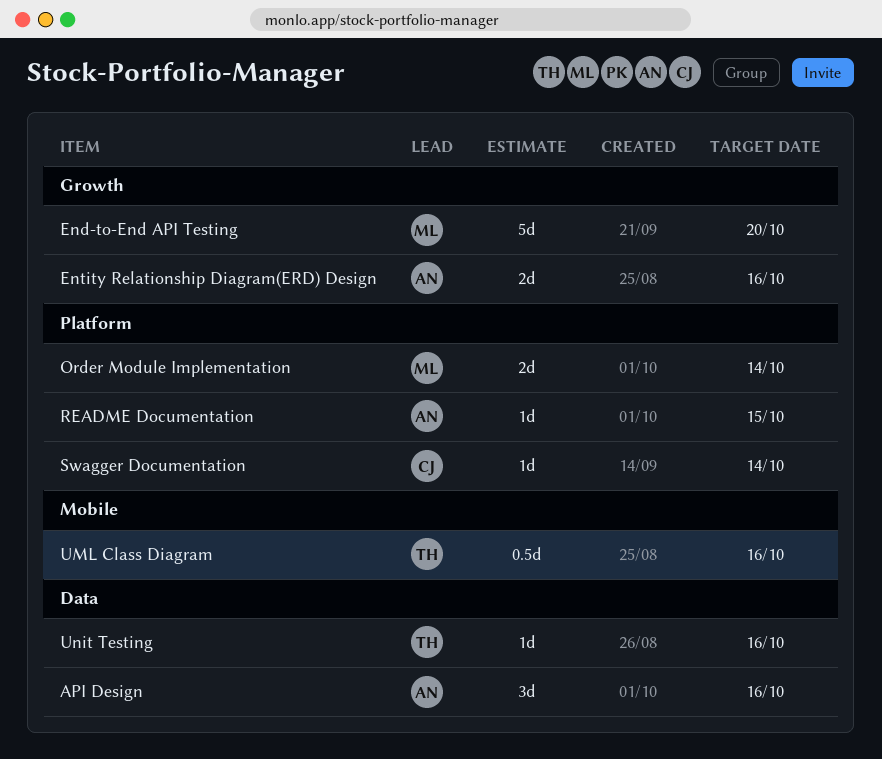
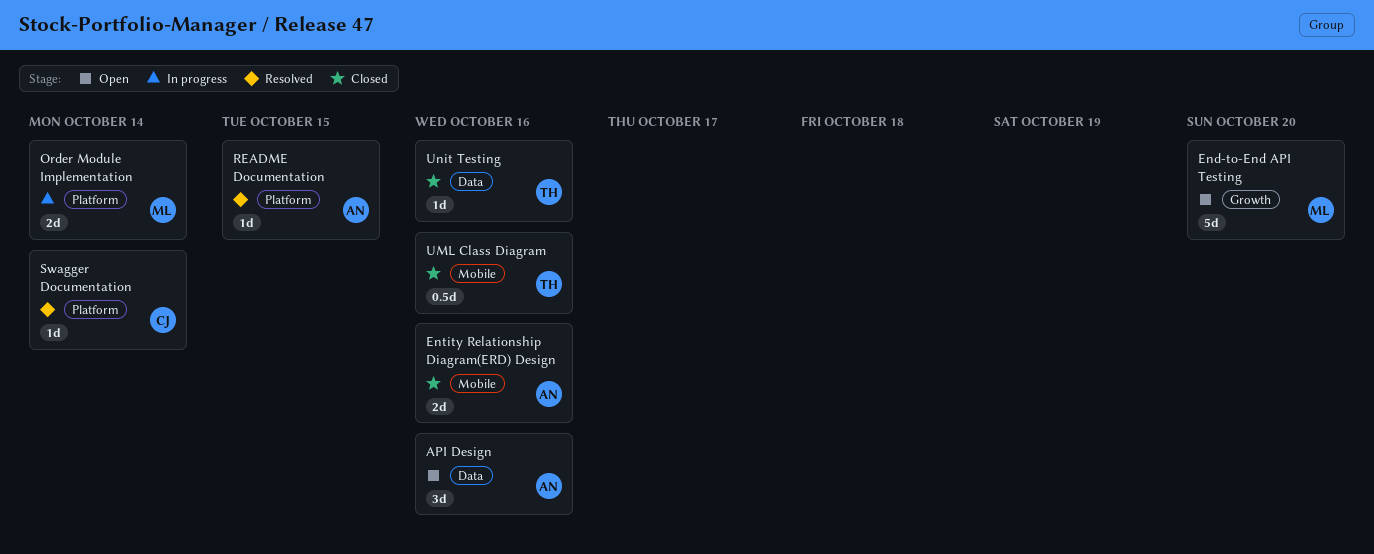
Entity Relationship Diagram(ERD) Design, label: Growth -> Mobile

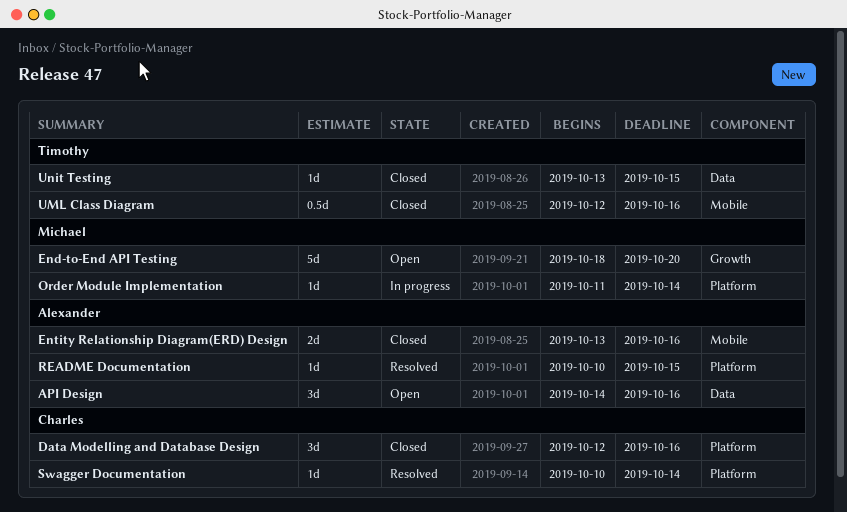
Data Modelling and Database Design: none -> present
Order Module Implementation, estimate: 2d -> 1d
Unit Testing, due: Oct 16 -> Oct 15

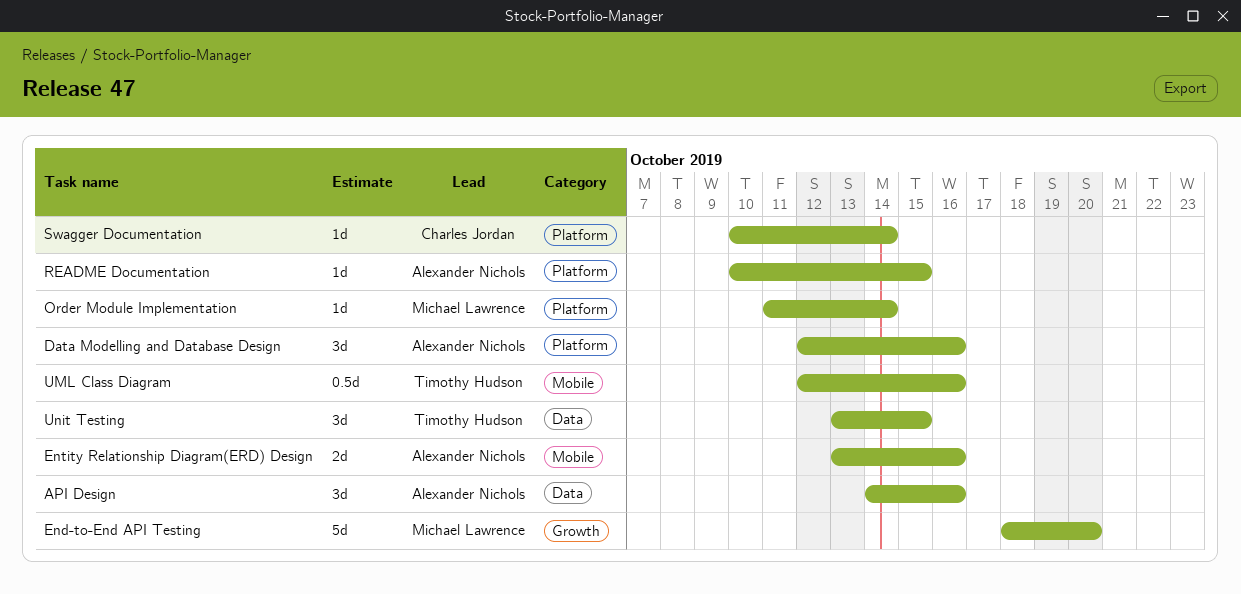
Data Modelling and Database Design, owner: Charles Jordan -> Alexander Nichols
Unit Testing, estimate: 1d -> 3d

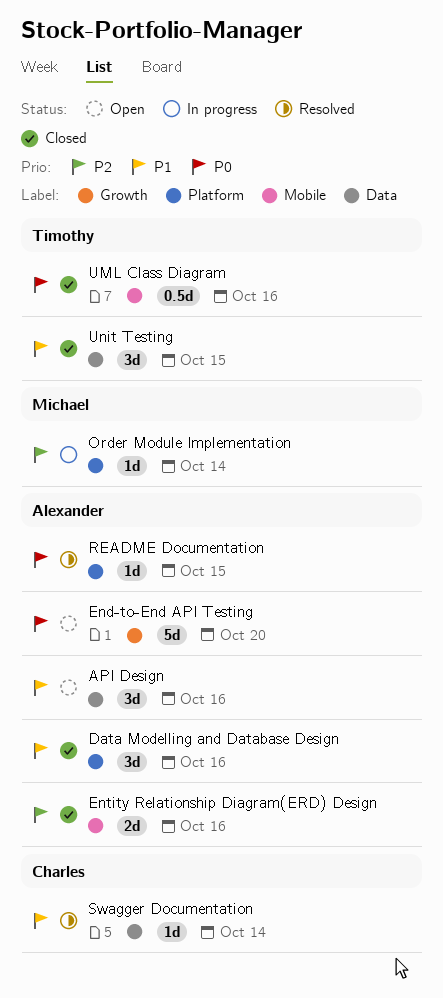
End-to-End API Testing, owner: Michael Lawrence -> Alexander Nichols
Swagger Documentation, label: Platform -> Data

